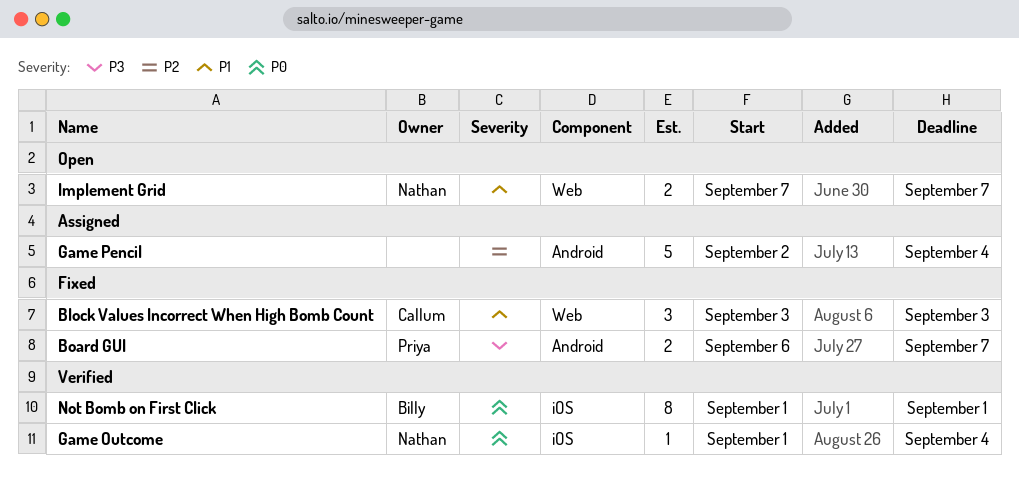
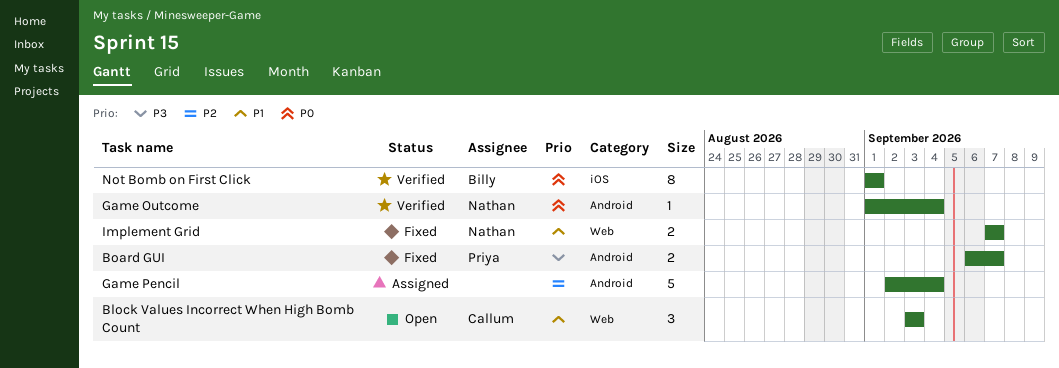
Block Values Incorrect When High Bomb Count, status: Fixed -> Open
Game Outcome, label: iOS -> Android
Implement Grid, status: Open -> Fixed

